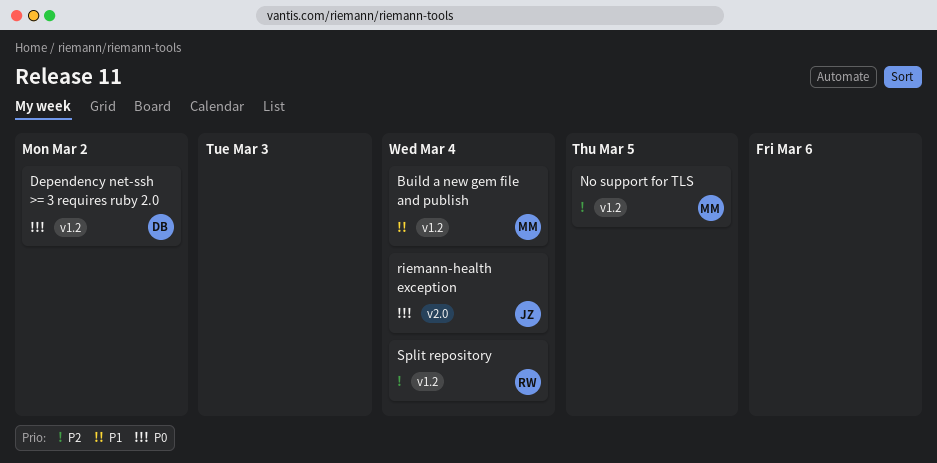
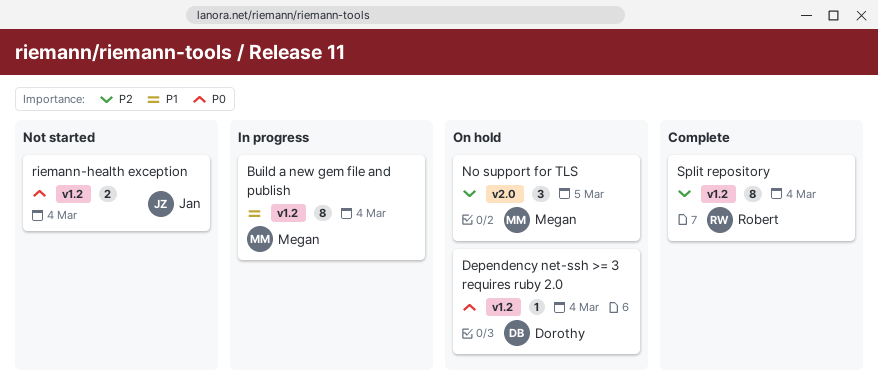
Dependency net-ssh >= 3 requires ruby 2.0, due: Mar 2 -> Mar 4
No support for TLS, label: v1.2 -> v2.0
riemann-health exception, label: v2.0 -> v1.2

